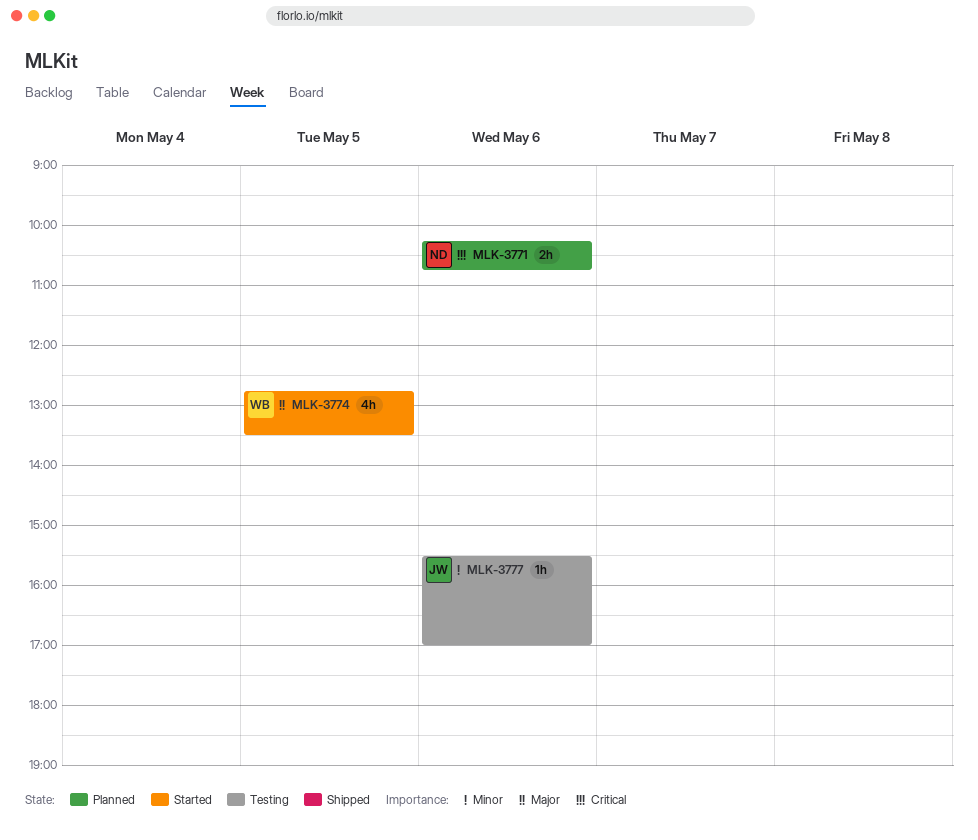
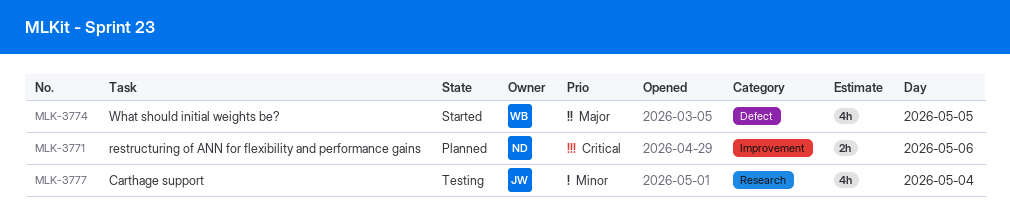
MLK-3777, estimate: 1h -> 4h
MLK-3777, day: May 6 -> May 4

